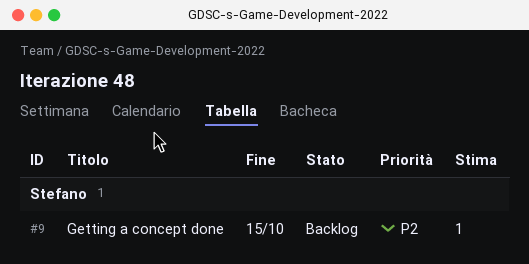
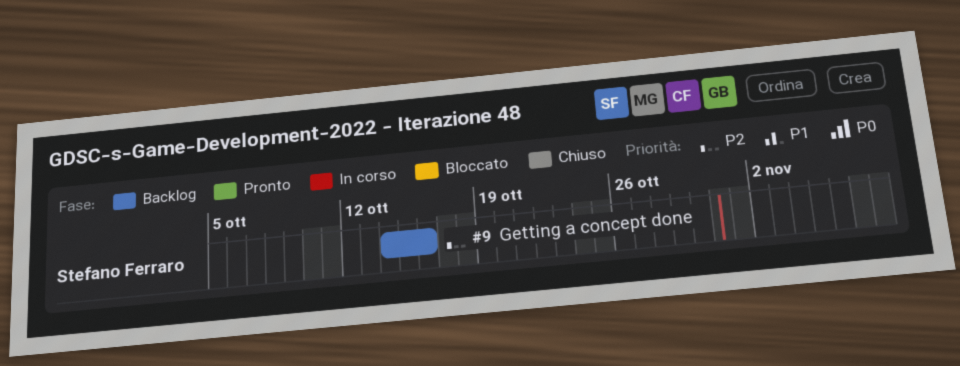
#9, due: Oct 15 -> Oct 16

